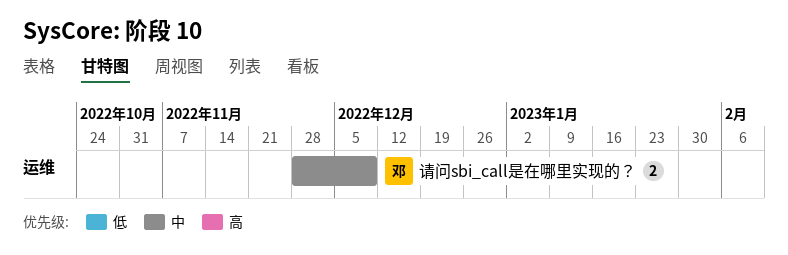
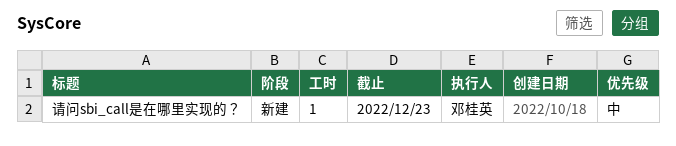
请问sbi_call是在哪里实现的？, estimate: 2 -> 1
请问sbi_call是在哪里实现的？, due: Dec 9 -> Dec 23

